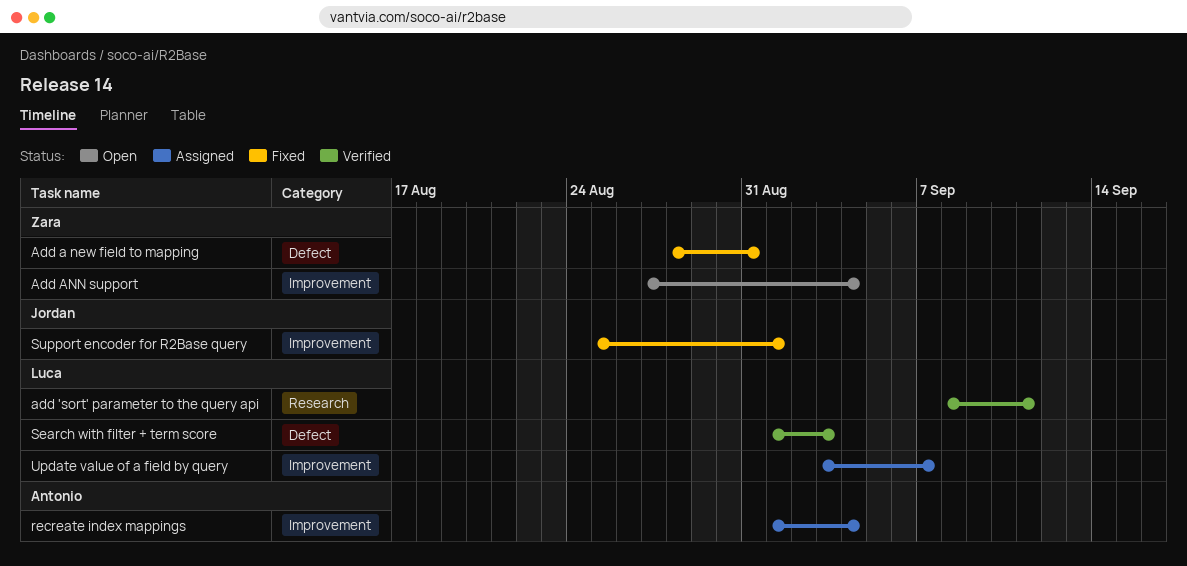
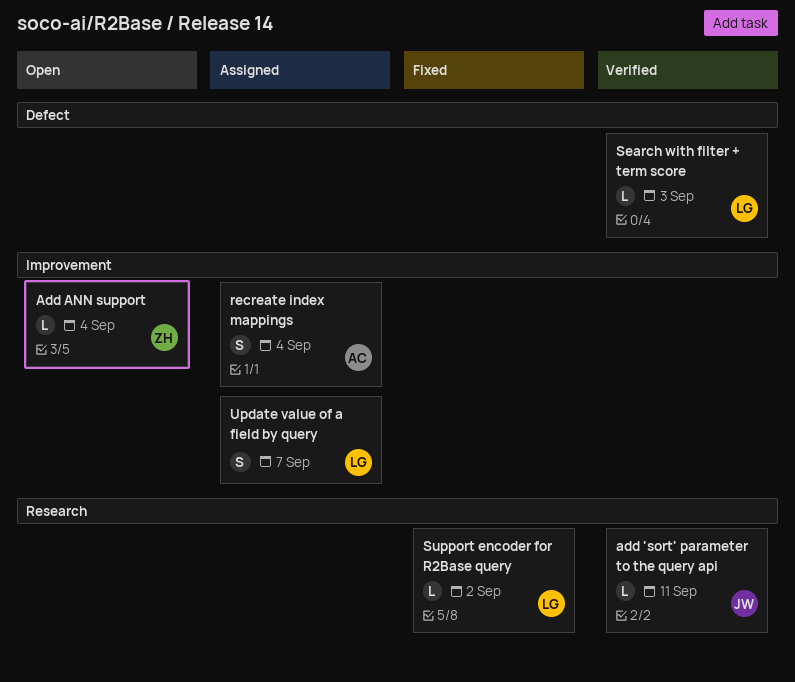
add 'sort' parameter to the query api, owner: Luca -> Jordan
Add a new field to mapping: present -> none
Support encoder for R2Base query, owner: Jordan -> Luca
Support encoder for R2Base query, label: Improvement -> Research
Support encoder for R2Base query, due: Sep 1 -> Sep 2

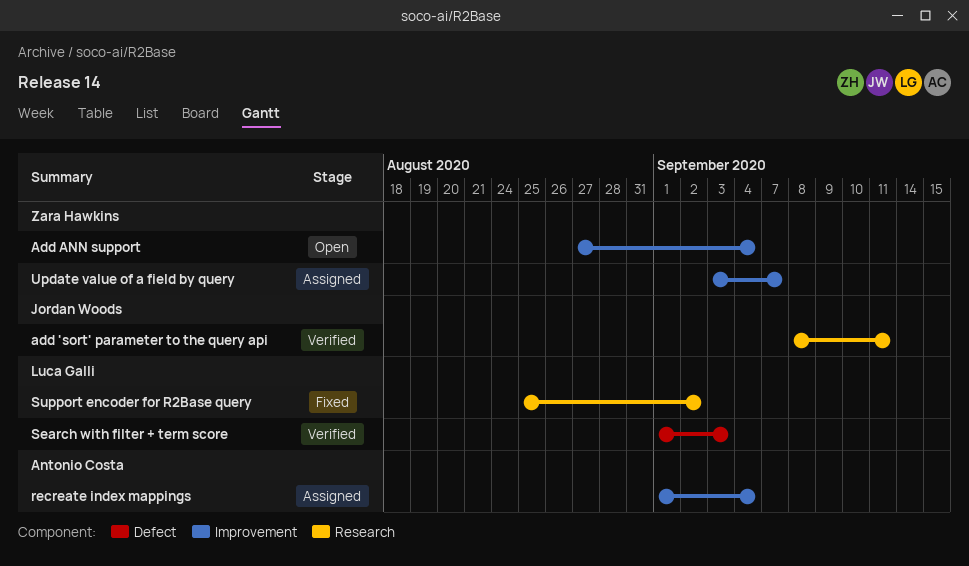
Update value of a field by query, owner: Luca Galli -> Zara Hawkins

